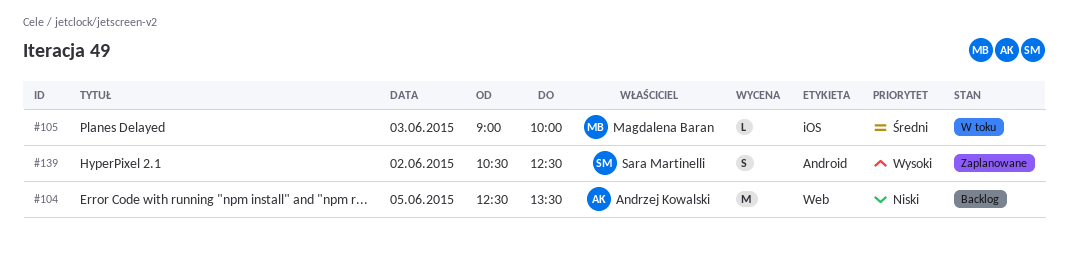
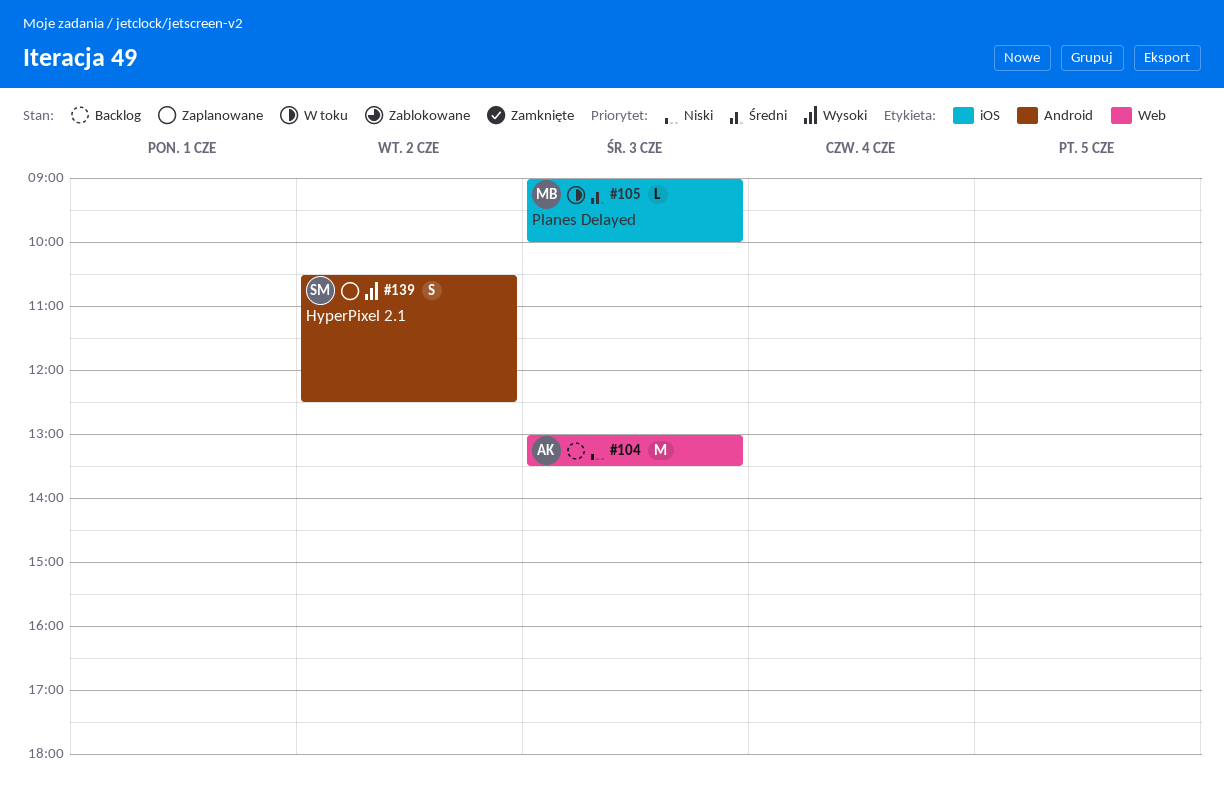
#104, day: Jun 5 -> Jun 3
#104, begins: 12:30 -> 13:00

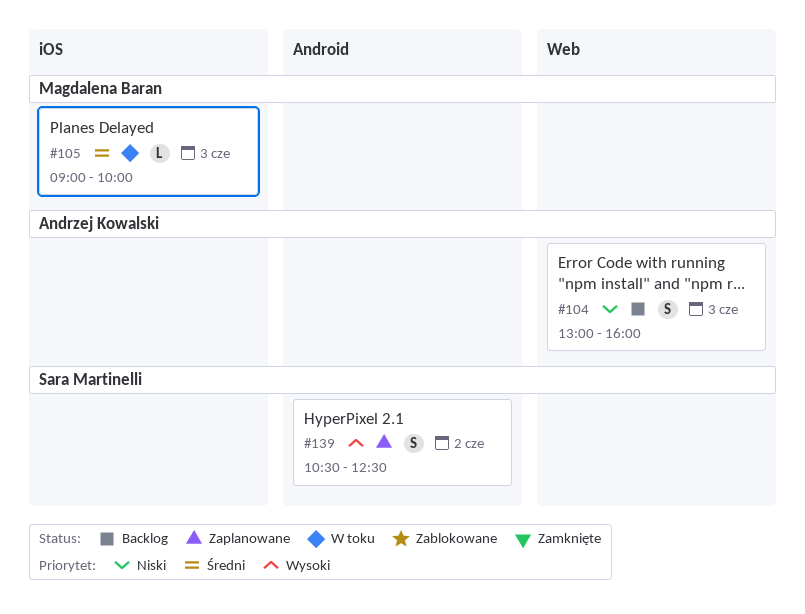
#104, estimate: M -> S
#104, ends: 13:30 -> 16:00

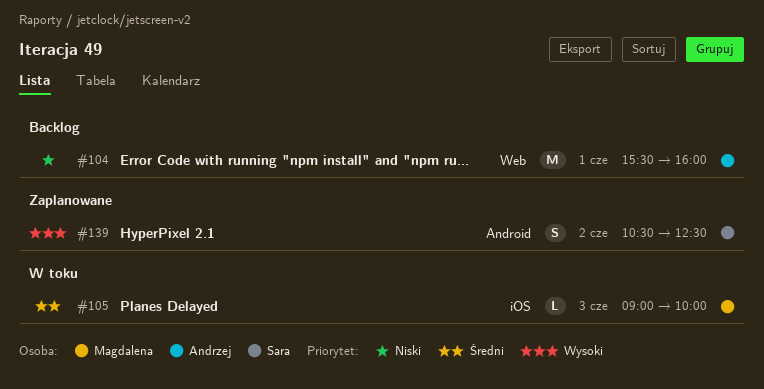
#104, estimate: S -> M
#104, day: Jun 3 -> Jun 1
#104, begins: 13:00 -> 15:30

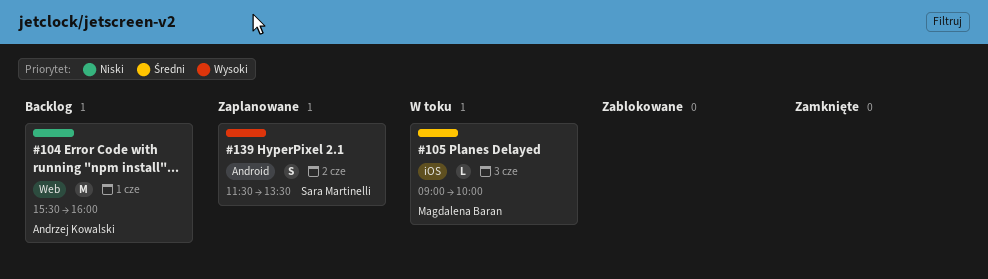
#139, begins: 10:30 -> 11:30
#139, ends: 12:30 -> 13:30

